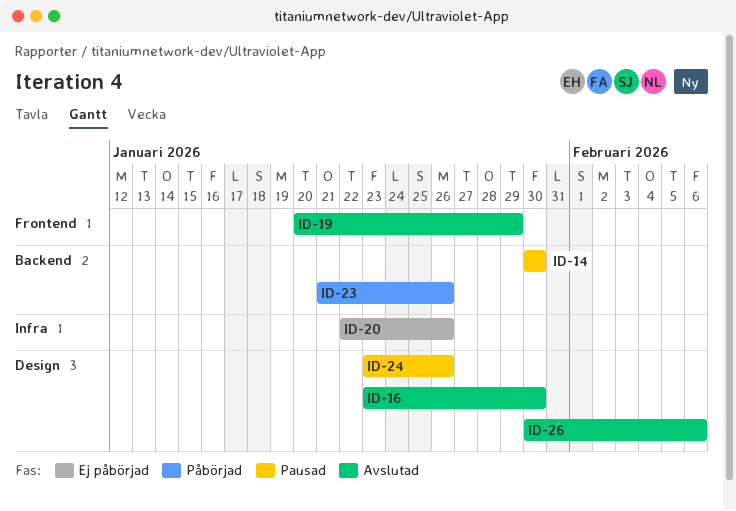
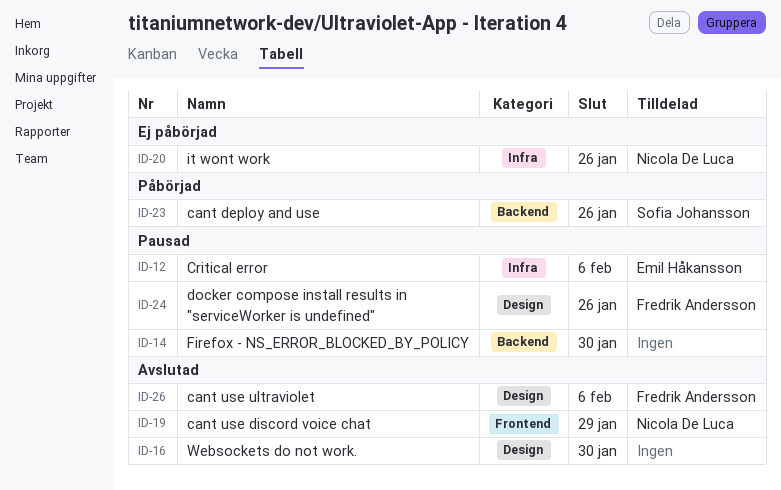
ID-12: none -> present

